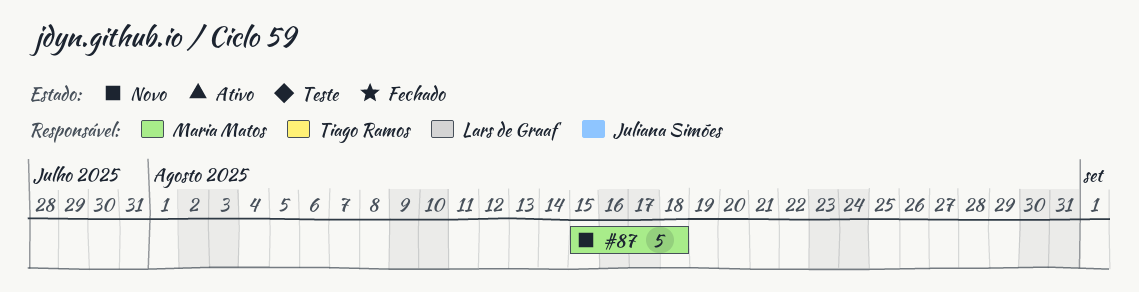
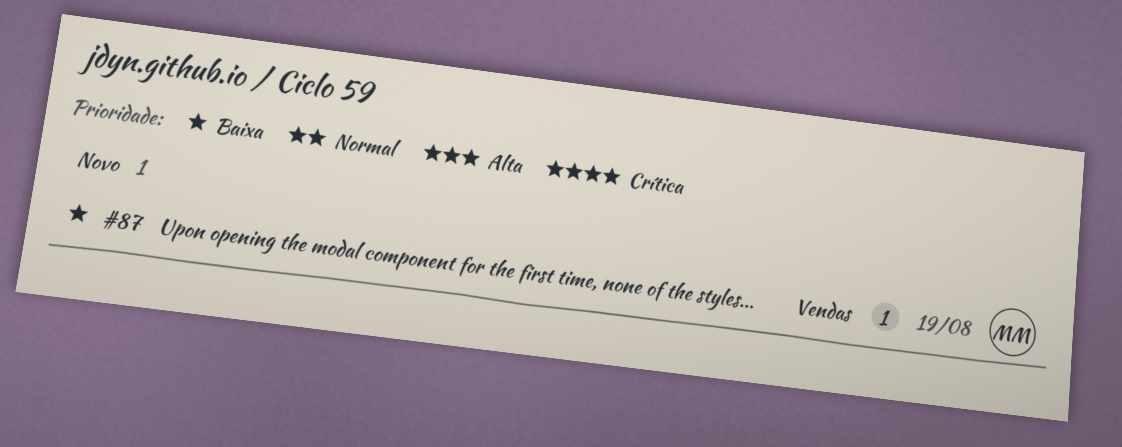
#87, estimate: 5 -> 1
#87, due: Aug 18 -> Aug 19

